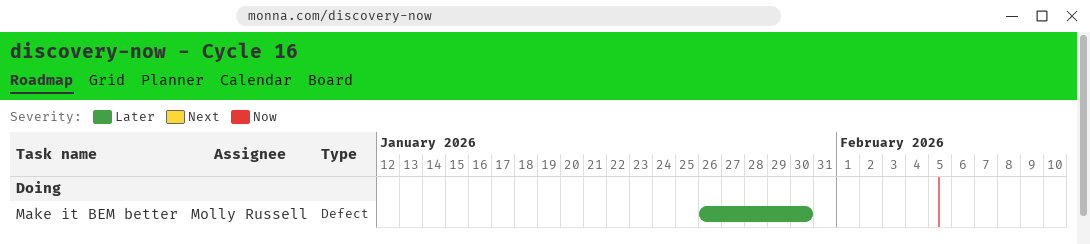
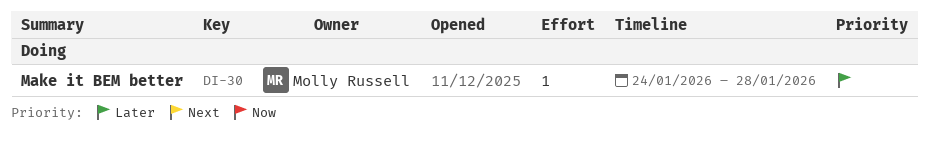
Make it BEM better, start: Jan 26 -> Jan 24
Make it BEM better, due: Jan 30 -> Jan 28

